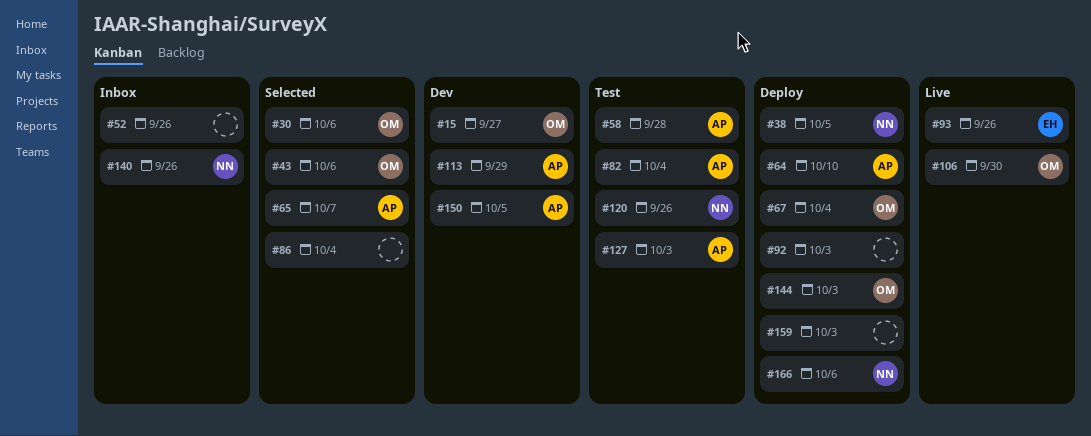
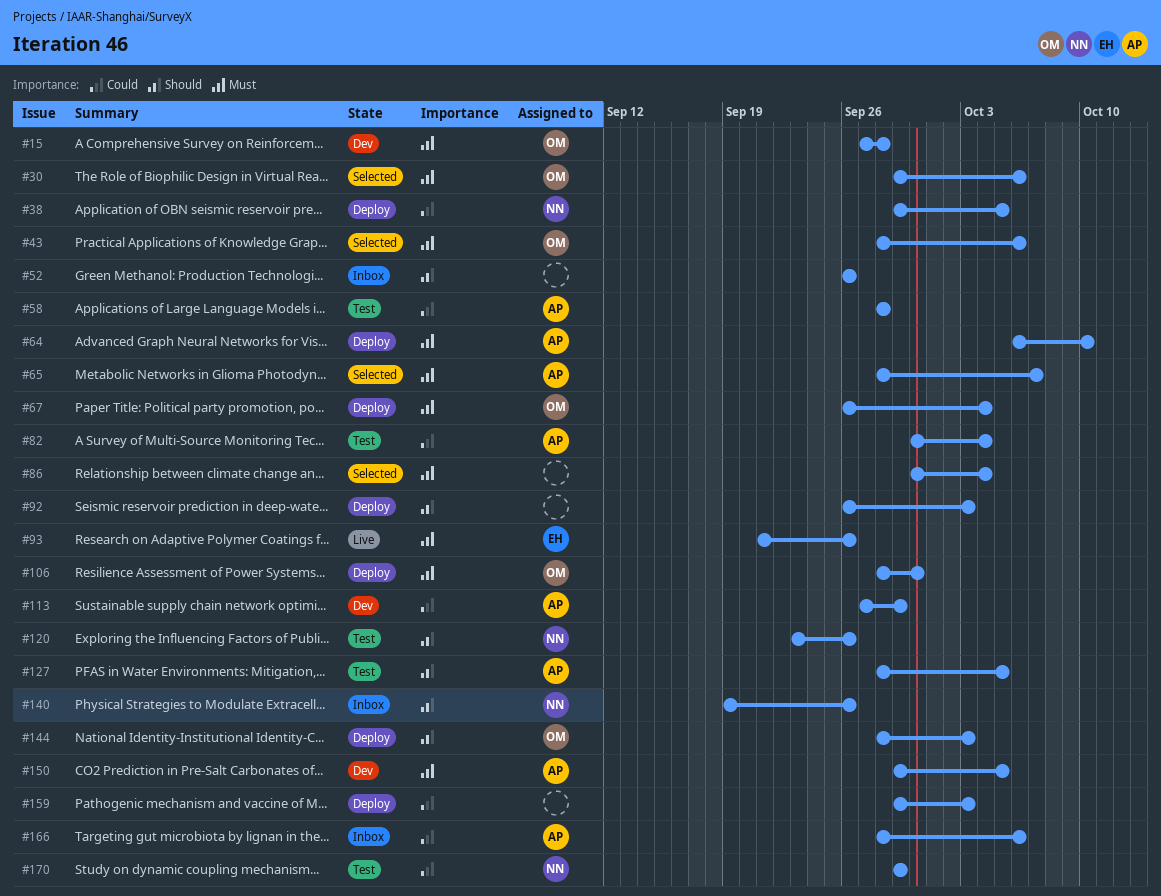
#15, due: Sep 27 -> Sep 28
#106, status: Live -> Deploy
#127, due: Oct 3 -> Oct 5
#166, status: Deploy -> Inbox
#166, owner: NN -> AP
#170: none -> present

